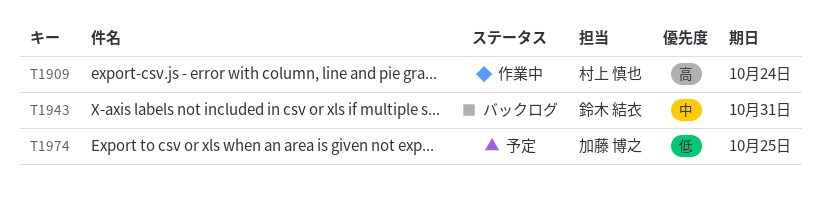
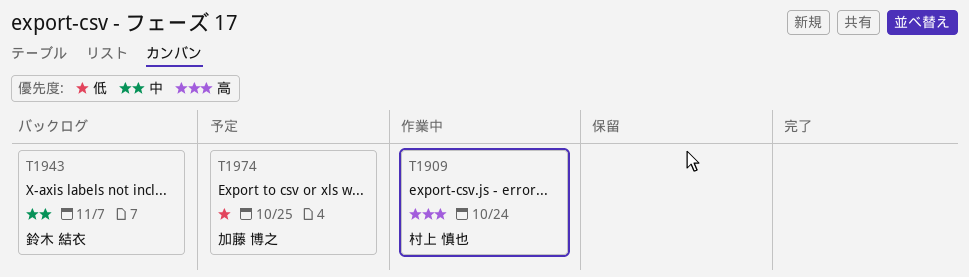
T1943, due: Oct 31 -> Nov 7

